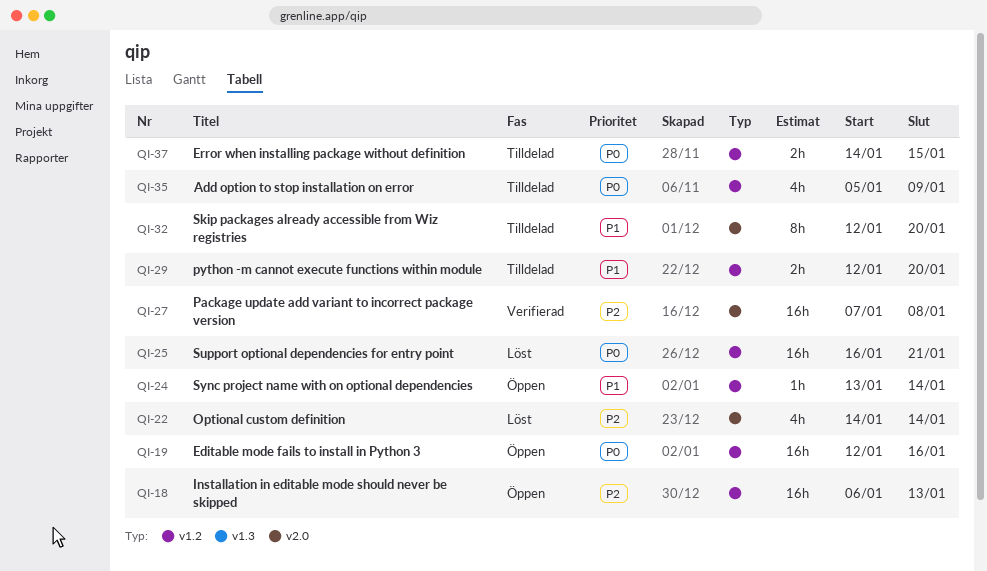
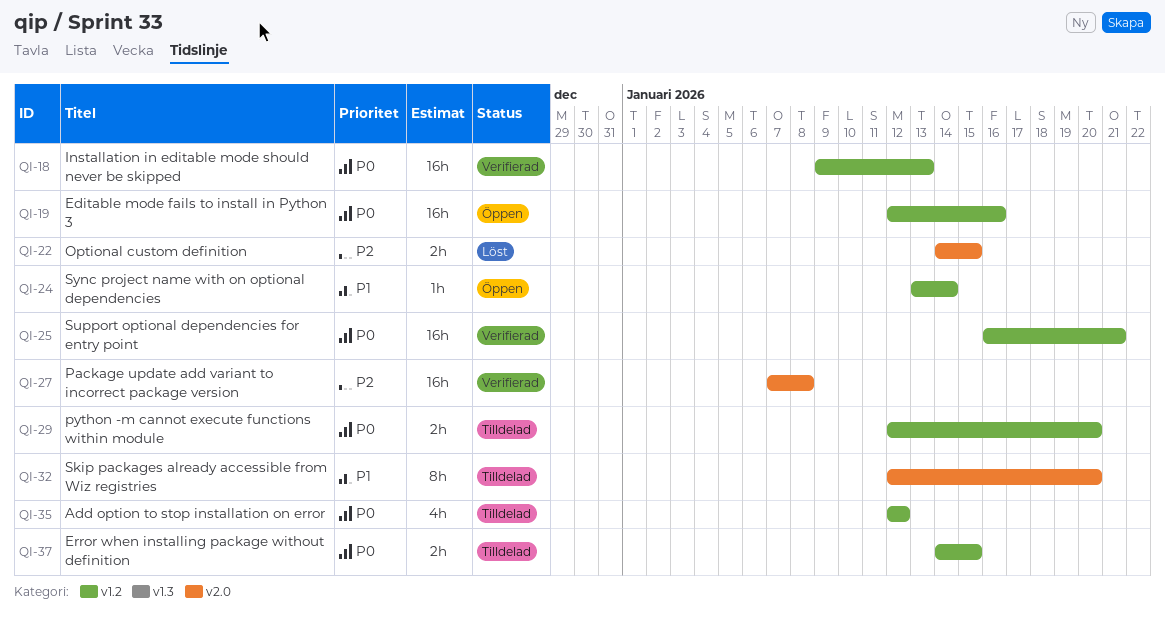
QI-18, status: Öppen -> Verifierad
QI-18, priority: P2 -> P0
QI-18, start: Jan 6 -> Jan 9
QI-22, estimate: 4h -> 2h
QI-22, due: Jan 14 -> Jan 15
QI-25, status: Löst -> Verifierad
QI-29, priority: P1 -> P0
QI-35, start: Jan 5 -> Jan 12
QI-35, due: Jan 9 -> Jan 12

